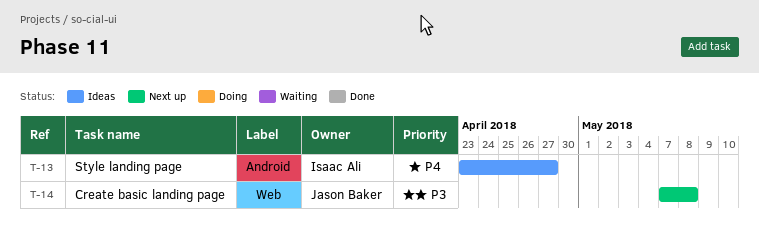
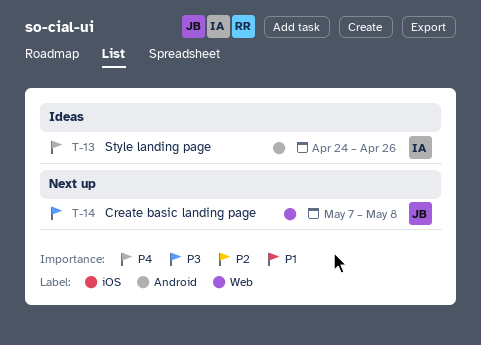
T-13, start: Apr 23 -> Apr 24
T-13, due: Apr 27 -> Apr 26

